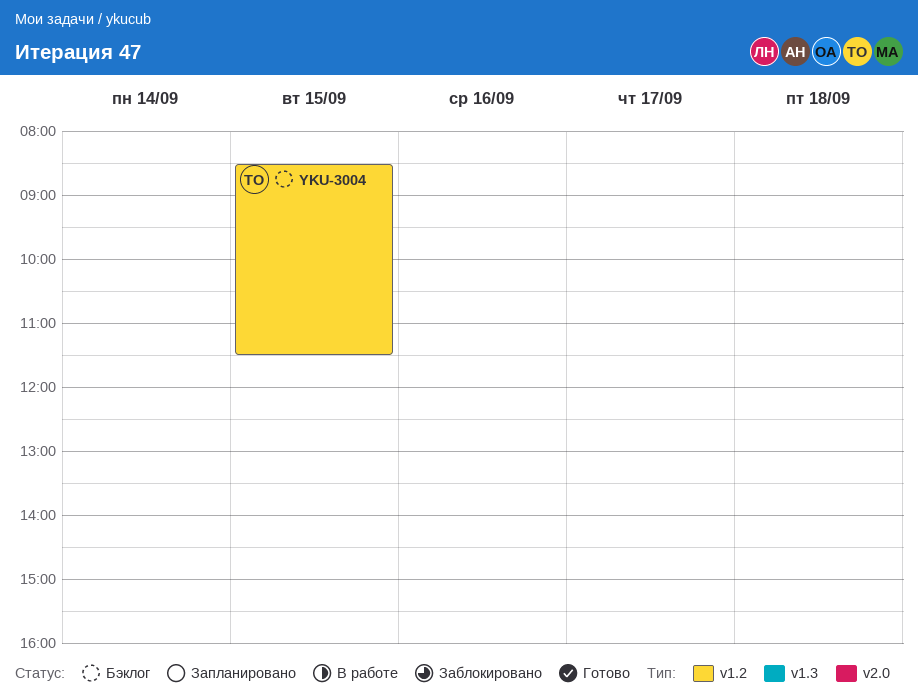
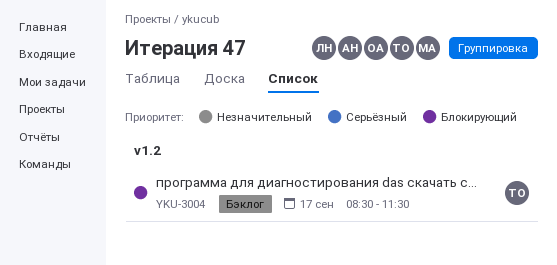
YKU-3004, day: Sep 15 -> Sep 17

